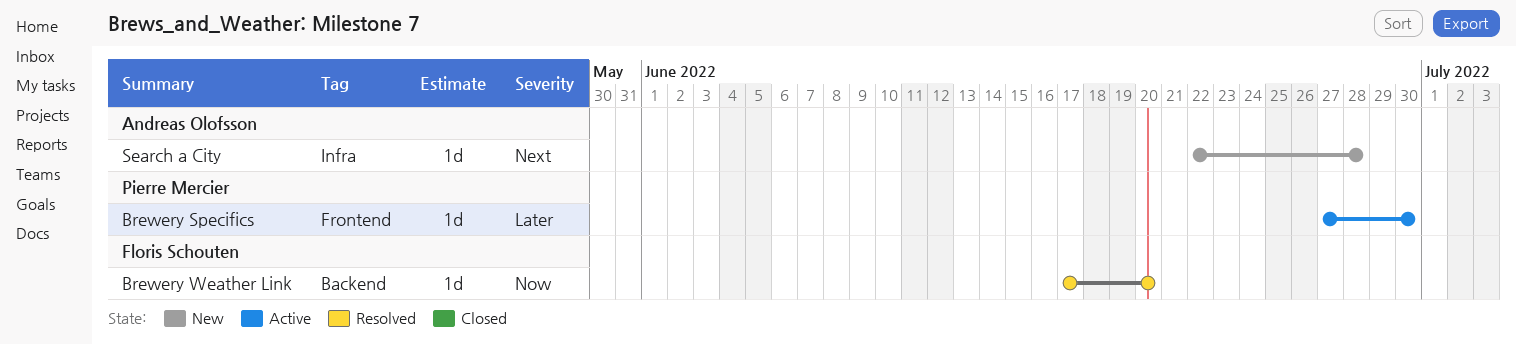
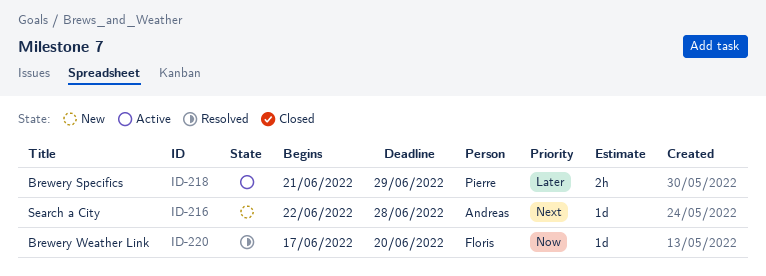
Brewery Specifics, estimate: 1d -> 2h
Brewery Specifics, start: Jun 27 -> Jun 21
Brewery Specifics, due: Jun 30 -> Jun 29

